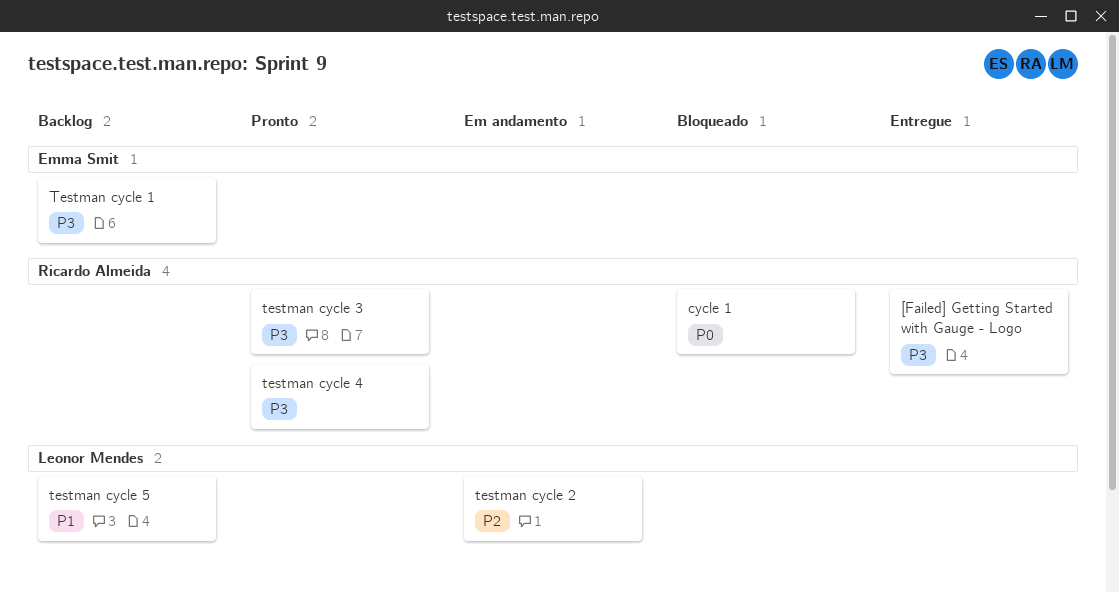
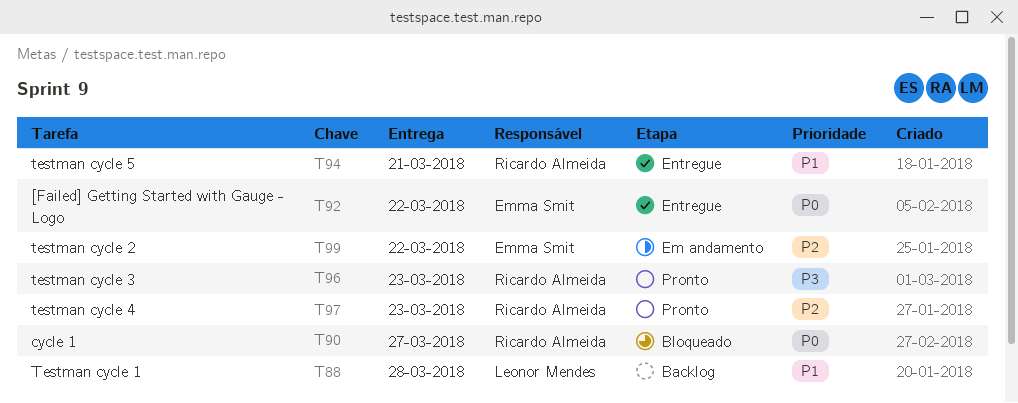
[Failed] Getting Started with Gauge - Logo, owner: Ricardo Almeida -> Emma Smit
[Failed] Getting Started with Gauge - Logo, priority: P3 -> P0
Testman cycle 1, owner: Emma Smit -> Leonor Mendes
Testman cycle 1, priority: P3 -> P1
testman cycle 2, owner: Leonor Mendes -> Emma Smit
testman cycle 4, priority: P3 -> P2
testman cycle 5, status: Backlog -> Entregue
testman cycle 5, owner: Leonor Mendes -> Ricardo Almeida

